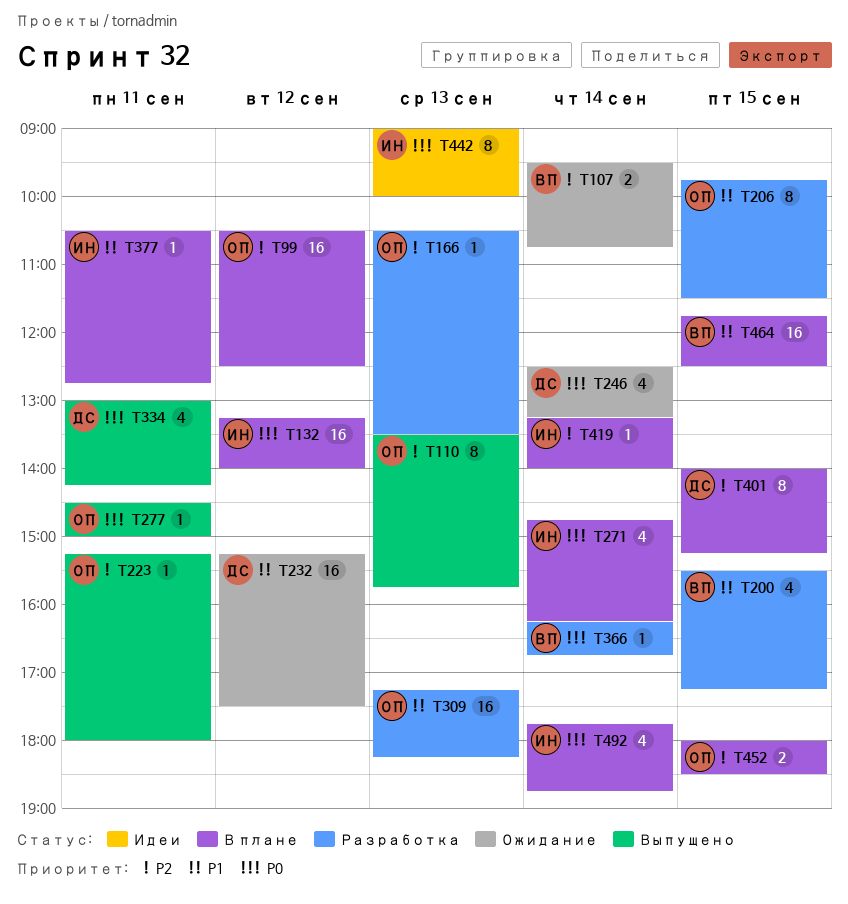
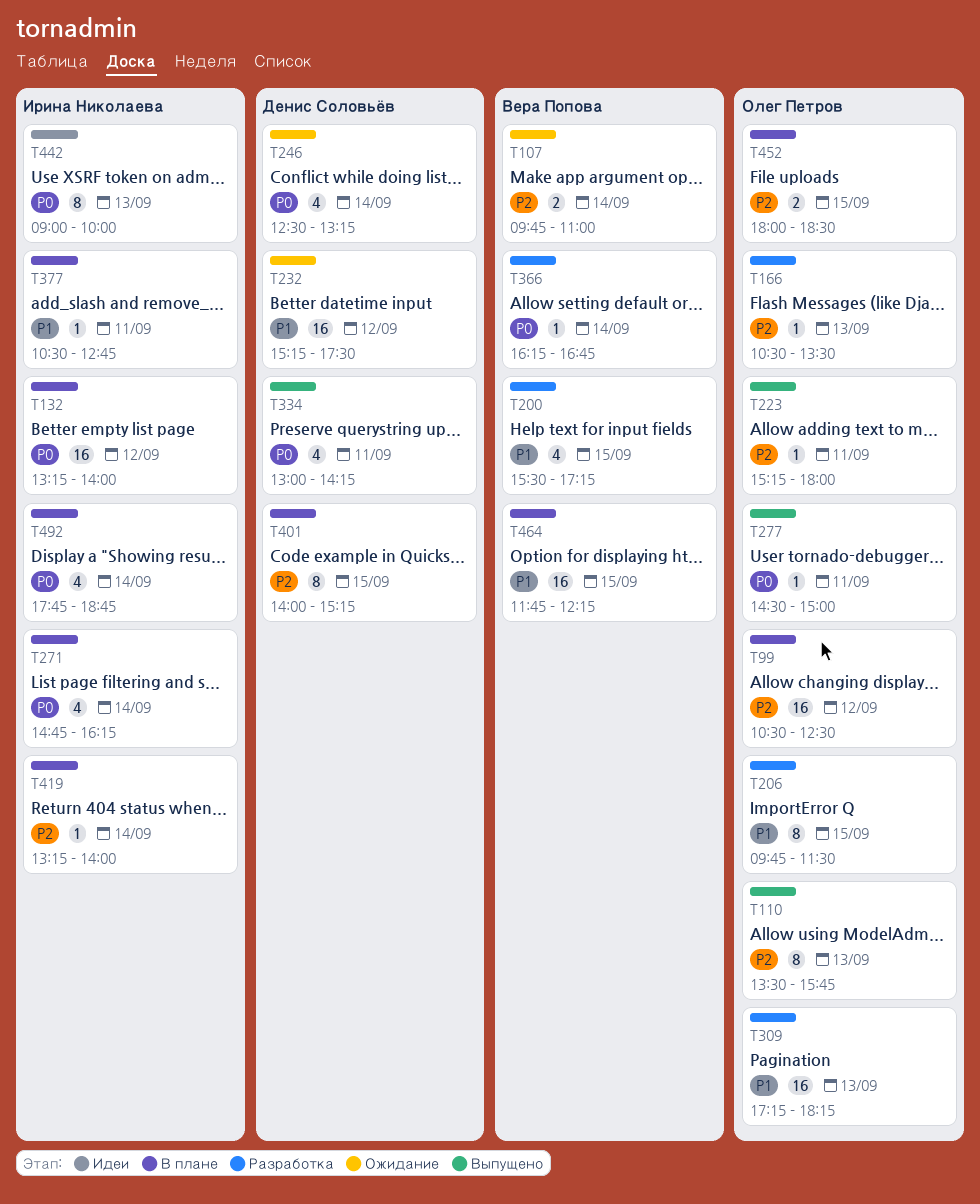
T107, begins: 09:30 -> 09:45
T107, ends: 10:45 -> 11:00
T464, ends: 12:30 -> 12:15

